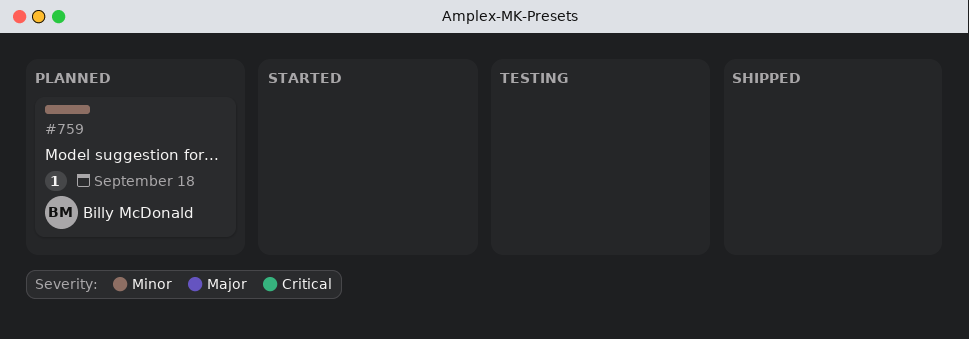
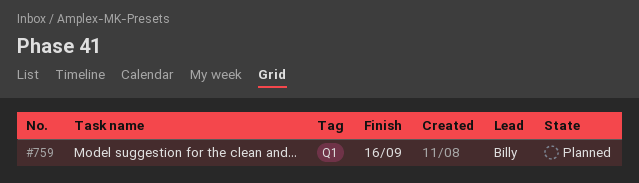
#759, due: Sep 18 -> Sep 16

